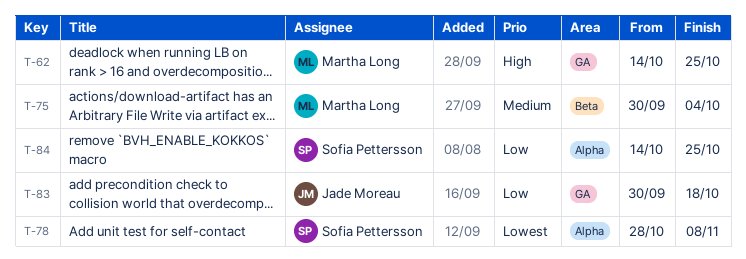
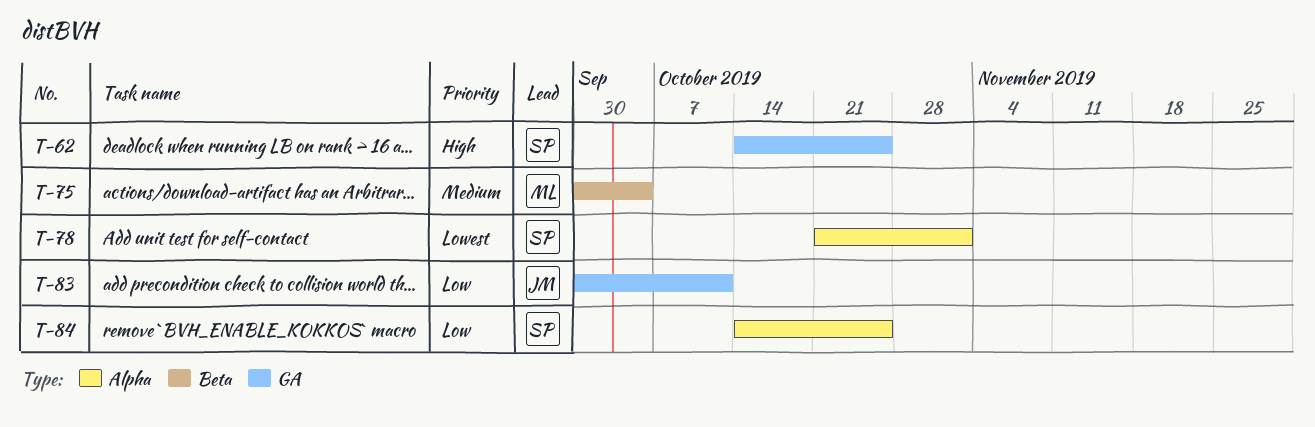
T-62, owner: Martha Long -> Sofia Pettersson
T-78, start: Oct 28 -> Oct 21
T-78, due: Nov 8 -> Nov 1
T-83, due: Oct 18 -> Oct 11

